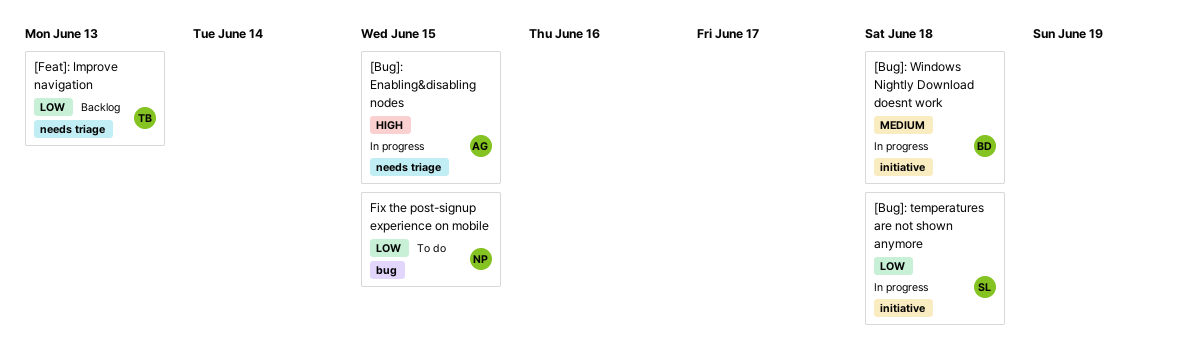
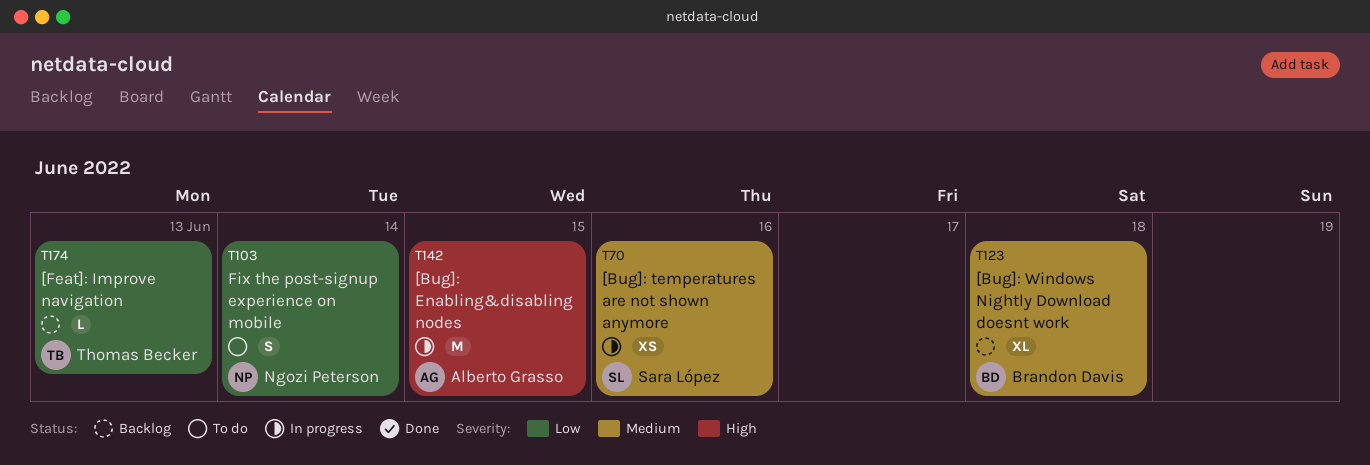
[Bug]: temperatures are not shown anymore, priority: Low -> Medium
[Bug]: temperatures are not shown anymore, due: Jun 18 -> Jun 16
[Bug]: Windows Nightly Download doesnt work, status: In progress -> Backlog
Fix the post-signup experience on mobile, due: Jun 15 -> Jun 14

